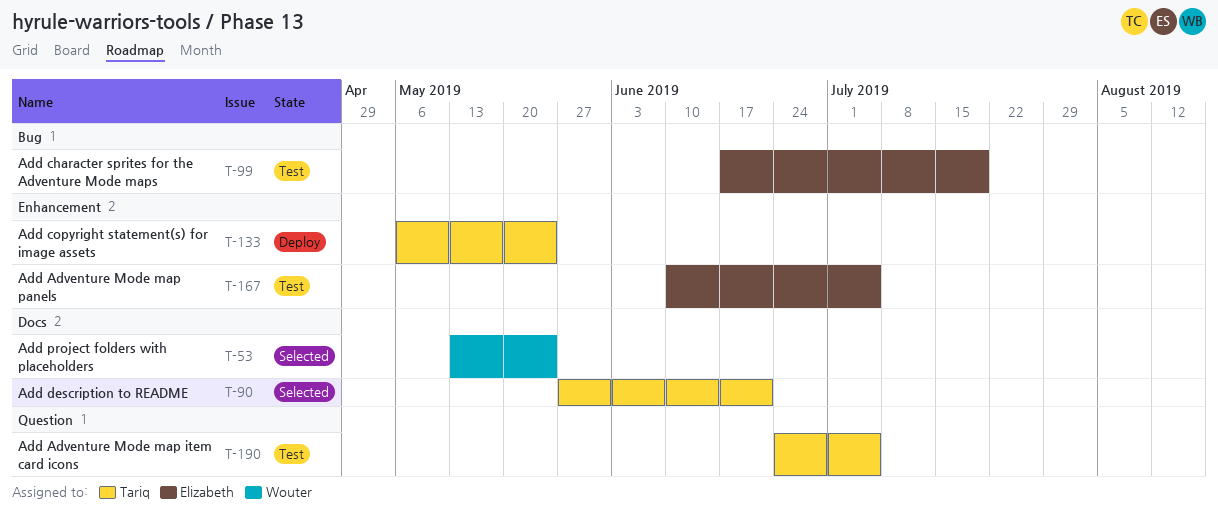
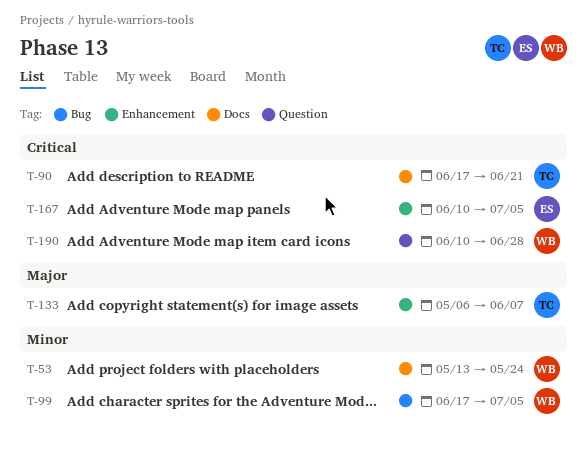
T-90, start: May 27 -> Jun 17
T-99, owner: Elizabeth -> Wouter
T-99, due: Jul 19 -> Jul 5
T-133, due: May 24 -> Jun 7
T-190, owner: Tariq -> Wouter
T-190, start: Jun 24 -> Jun 10
T-190, due: Jul 5 -> Jun 28

